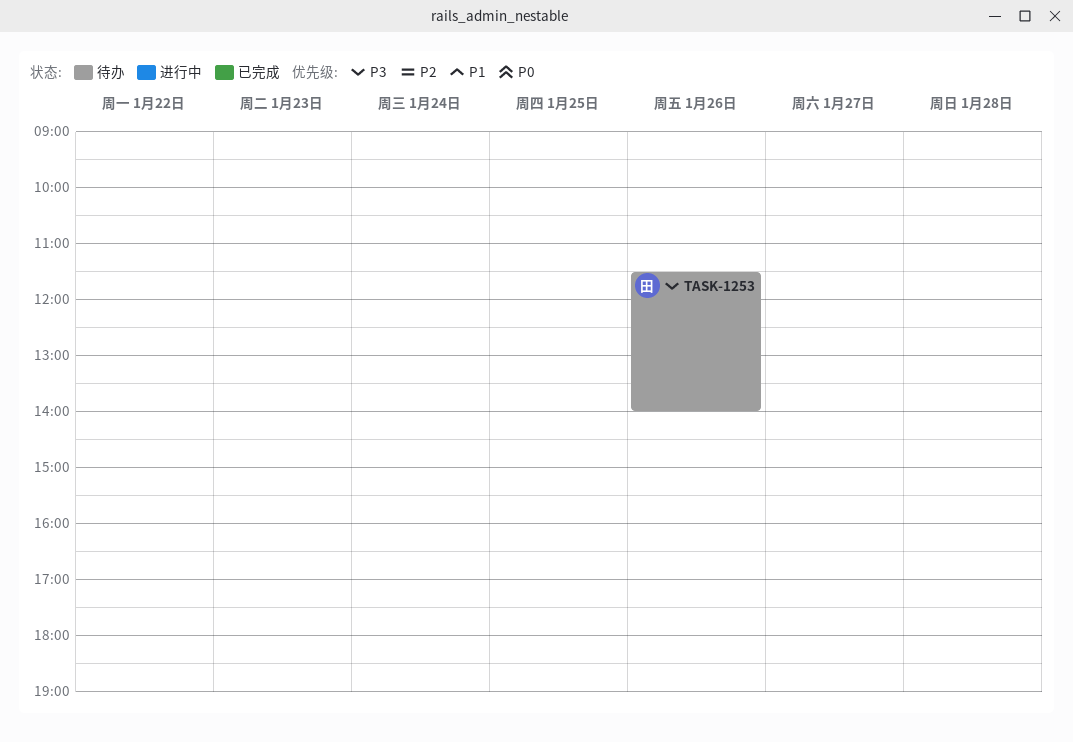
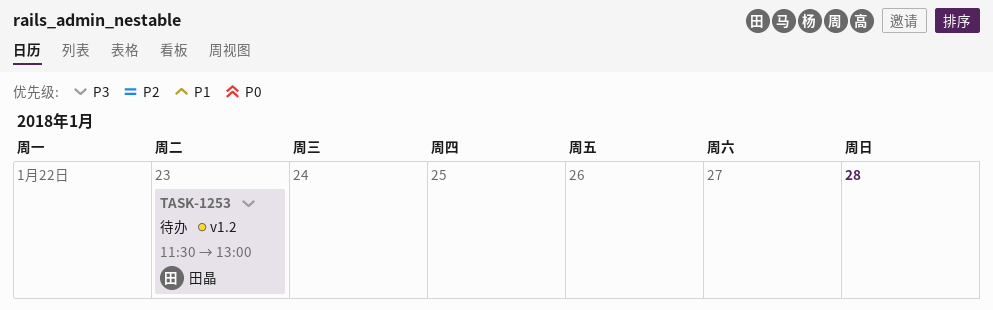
TASK-1253, day: Jan 26 -> Jan 23
TASK-1253, ends: 14:00 -> 13:00

